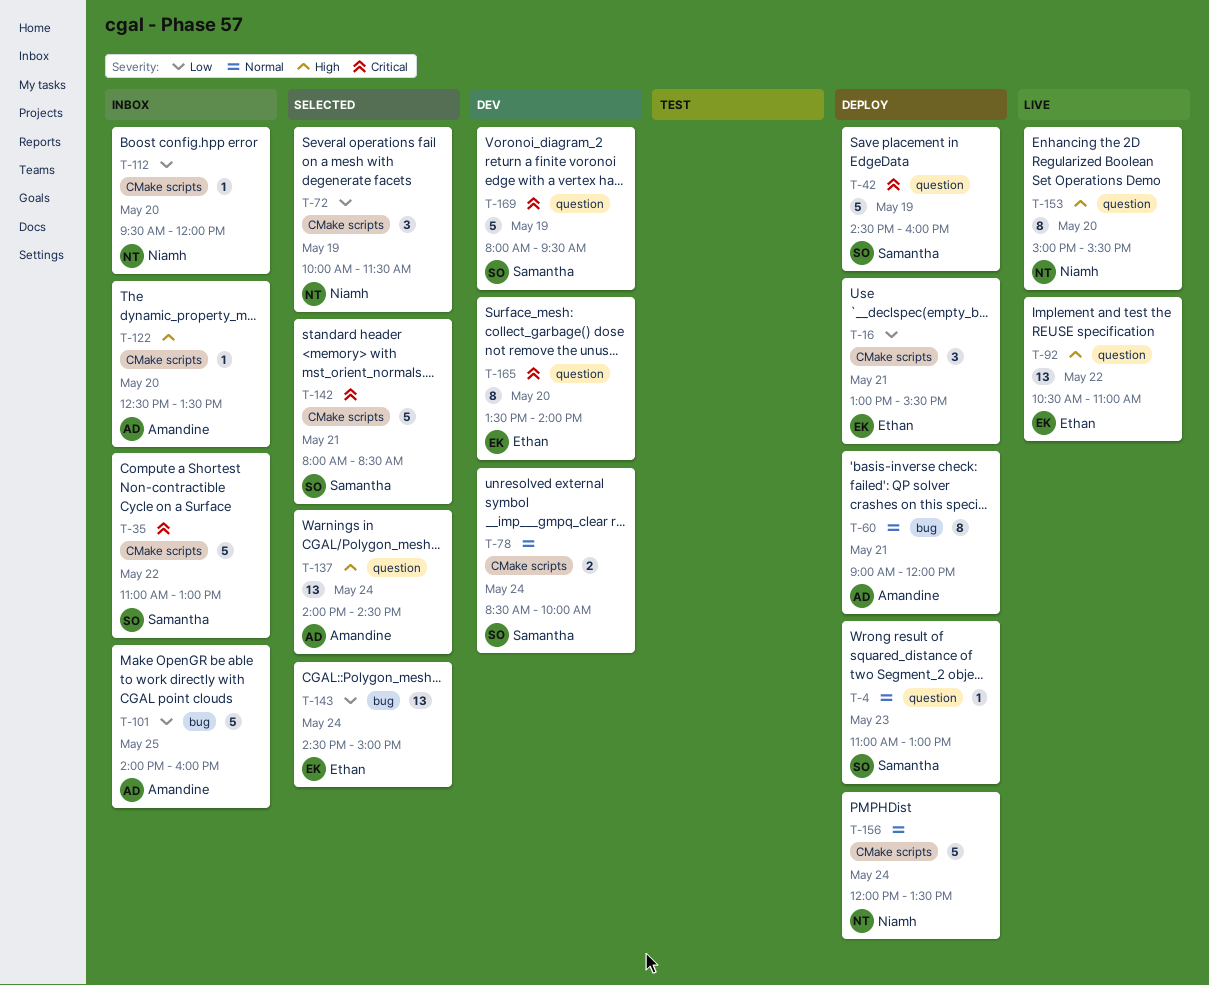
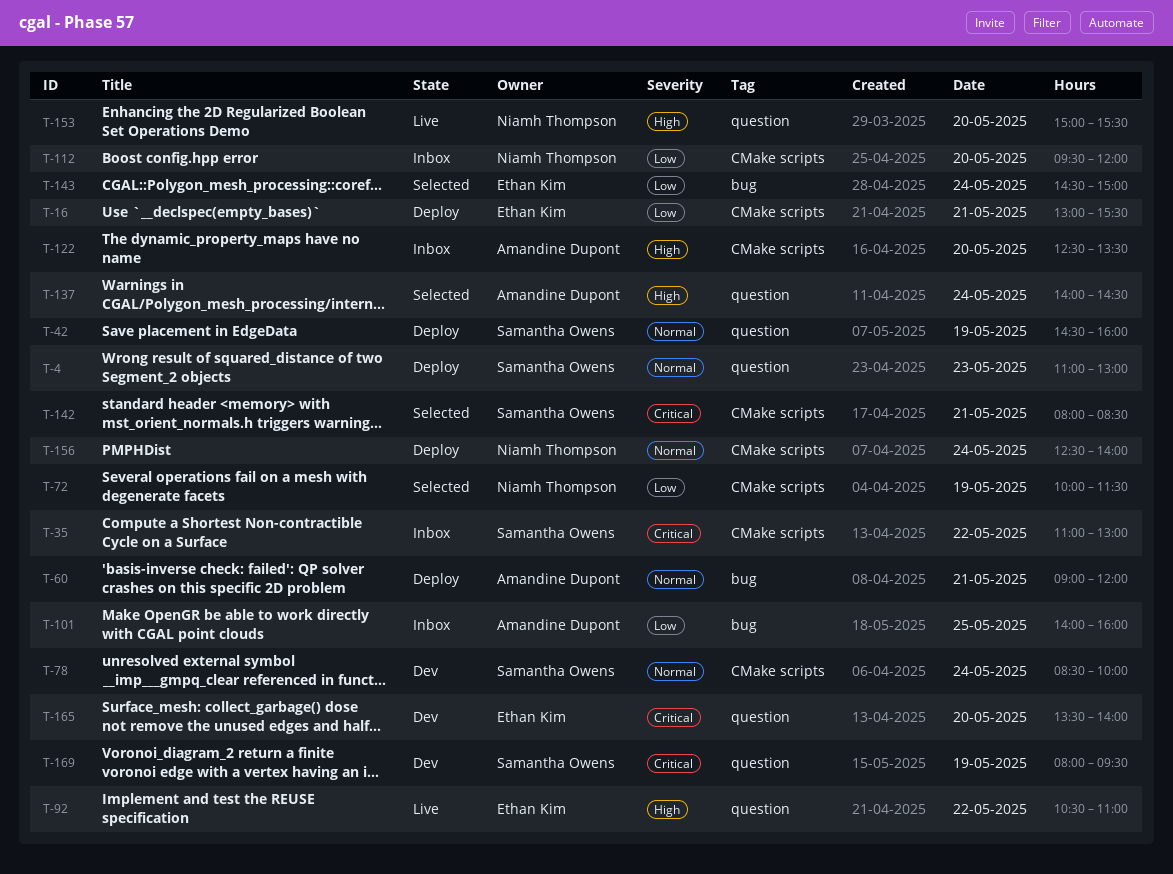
T-42, priority: Critical -> Normal
T-156, begins: 12:00 -> 12:30
T-156, ends: 13:30 -> 14:00

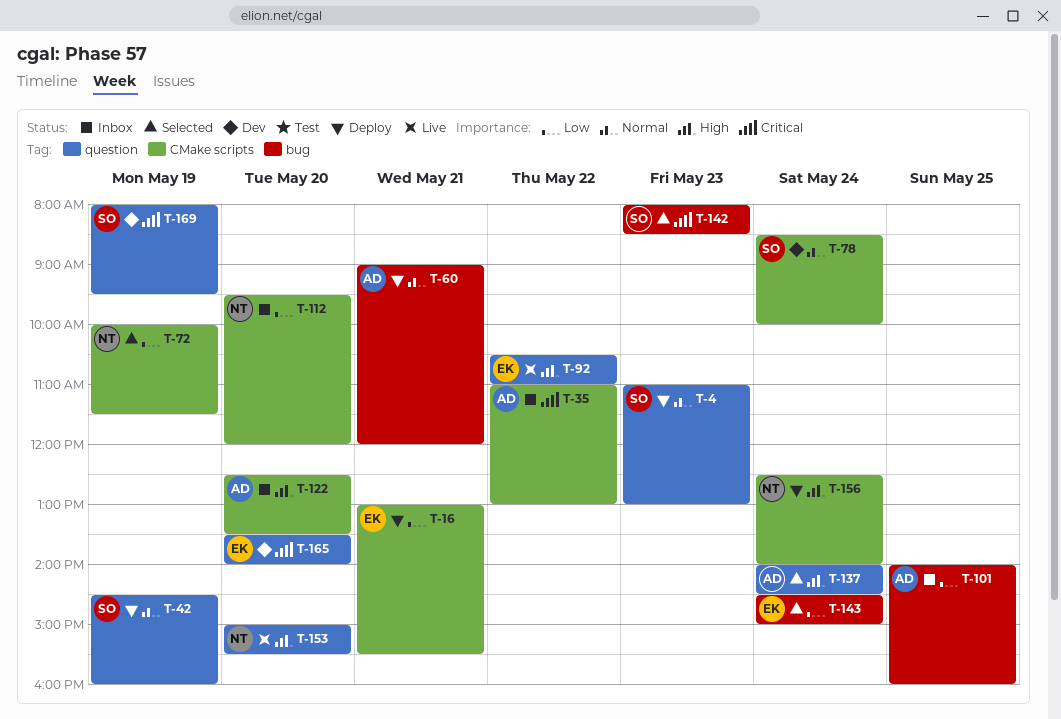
T-35, owner: Samantha Owens -> Amandine Dupont
T-142, label: CMake scripts -> bug
T-142, day: May 21 -> May 23
T-156, priority: Normal -> High

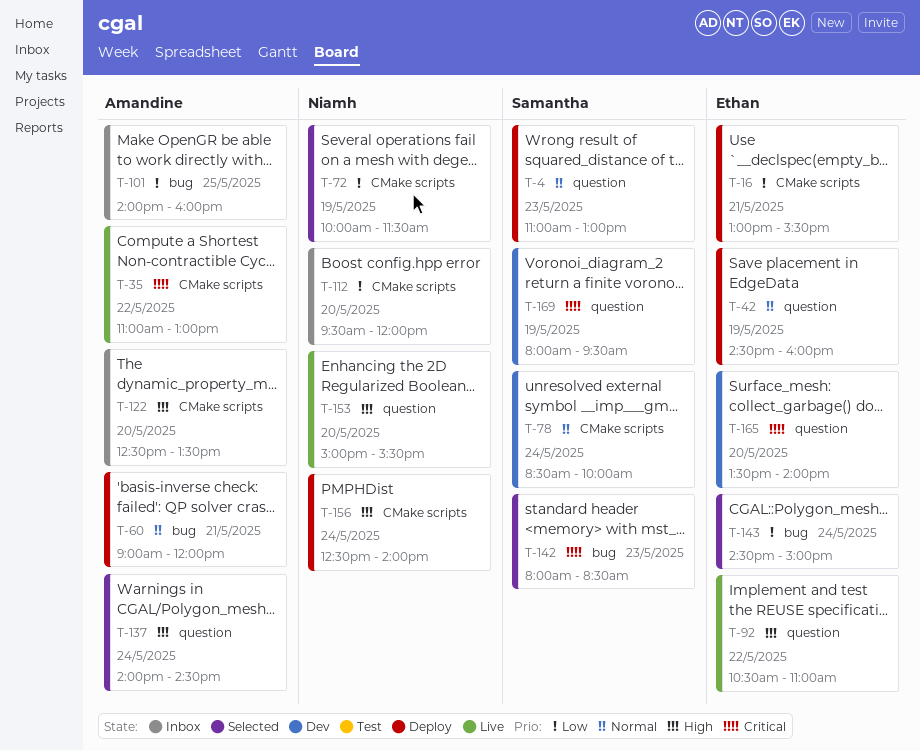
T-35, status: Inbox -> Live
T-42, owner: Samantha -> Ethan

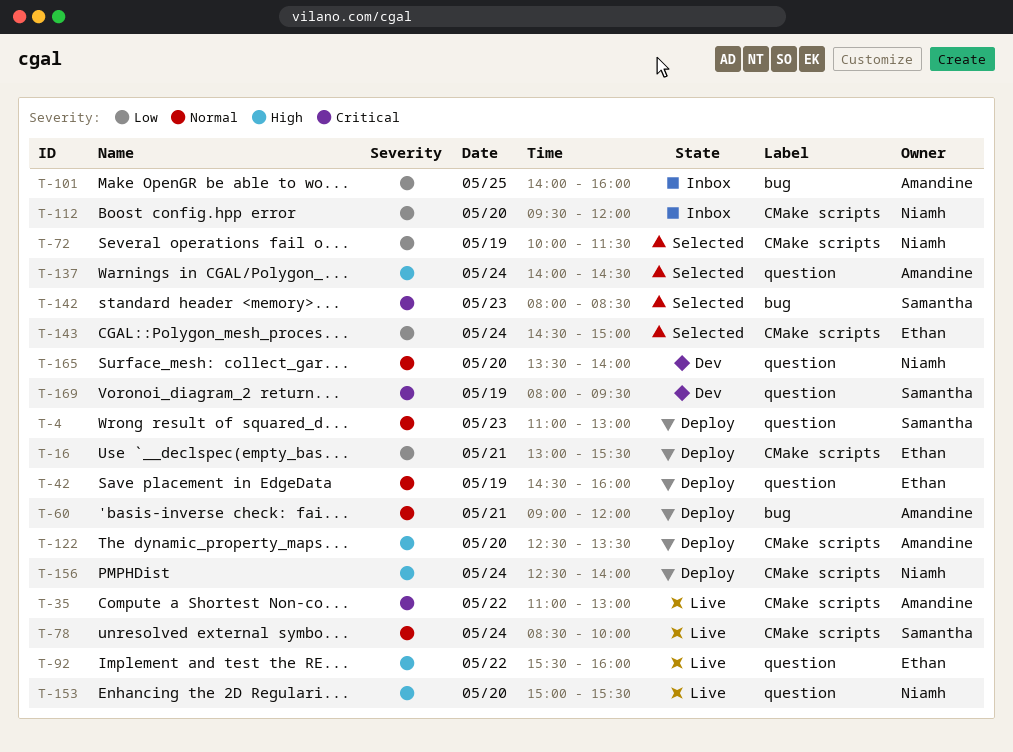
T-78, status: Dev -> Live
T-92, begins: 10:30 -> 15:30
T-92, ends: 11:00 -> 16:00
T-122, status: Inbox -> Deploy
T-143, label: bug -> CMake scripts
T-165, owner: Ethan -> Niamh
T-165, priority: Critical -> Normal

